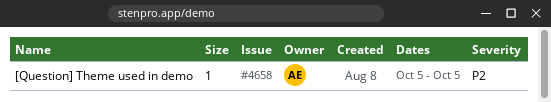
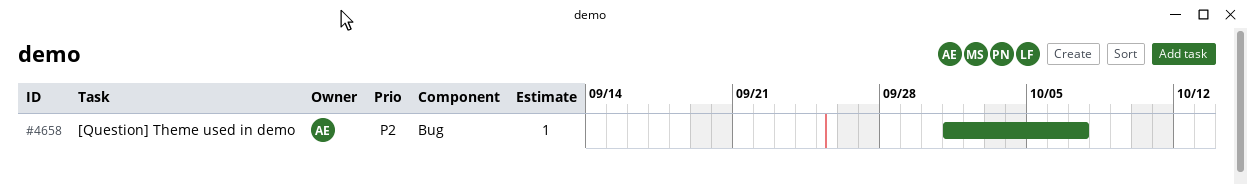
#4658, start: Oct 5 -> Oct 1
#4658, due: Oct 5 -> Oct 7

